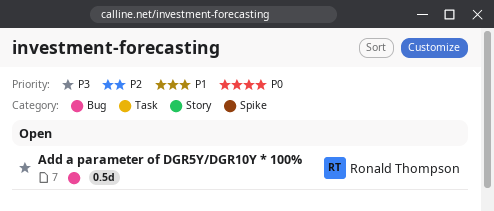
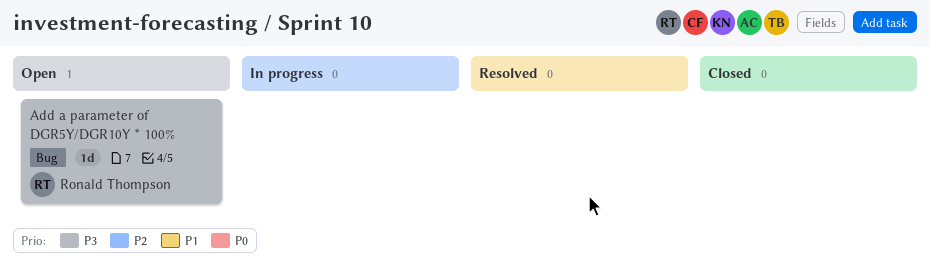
Add a parameter of DGR5Y/DGR10Y * 100%, estimate: 0.5d -> 1d

